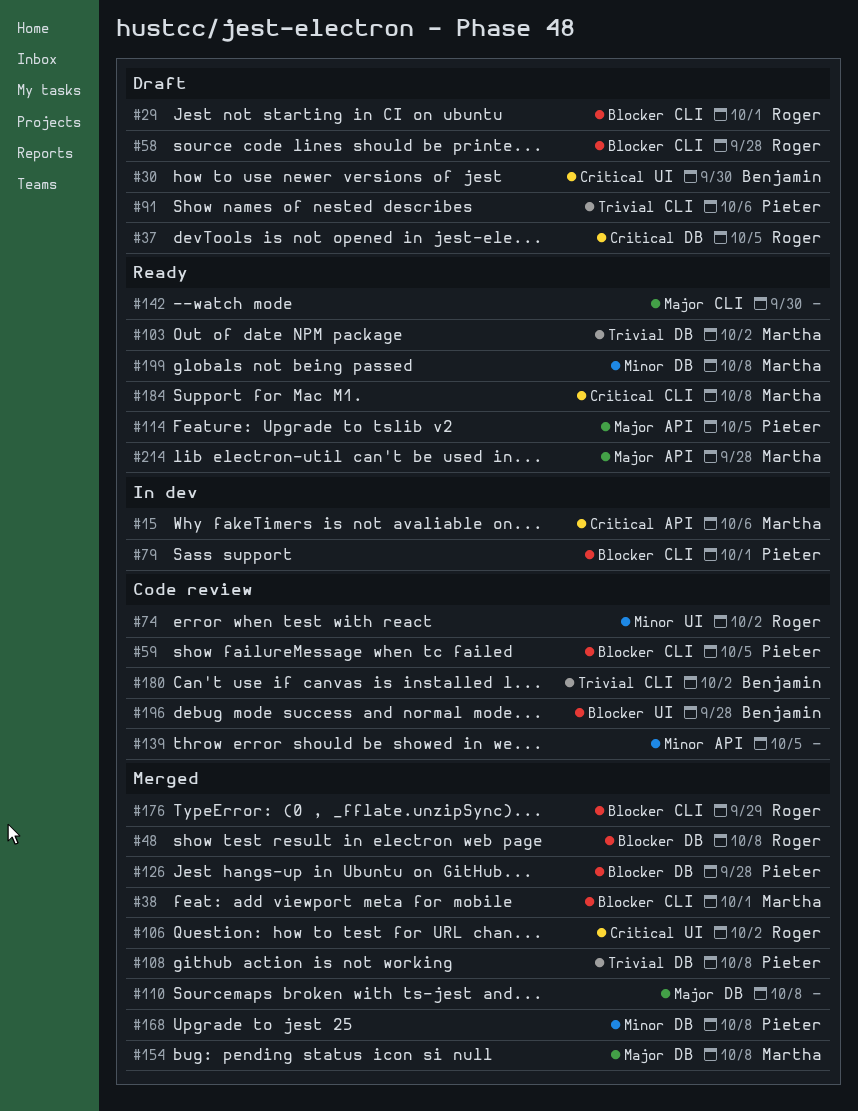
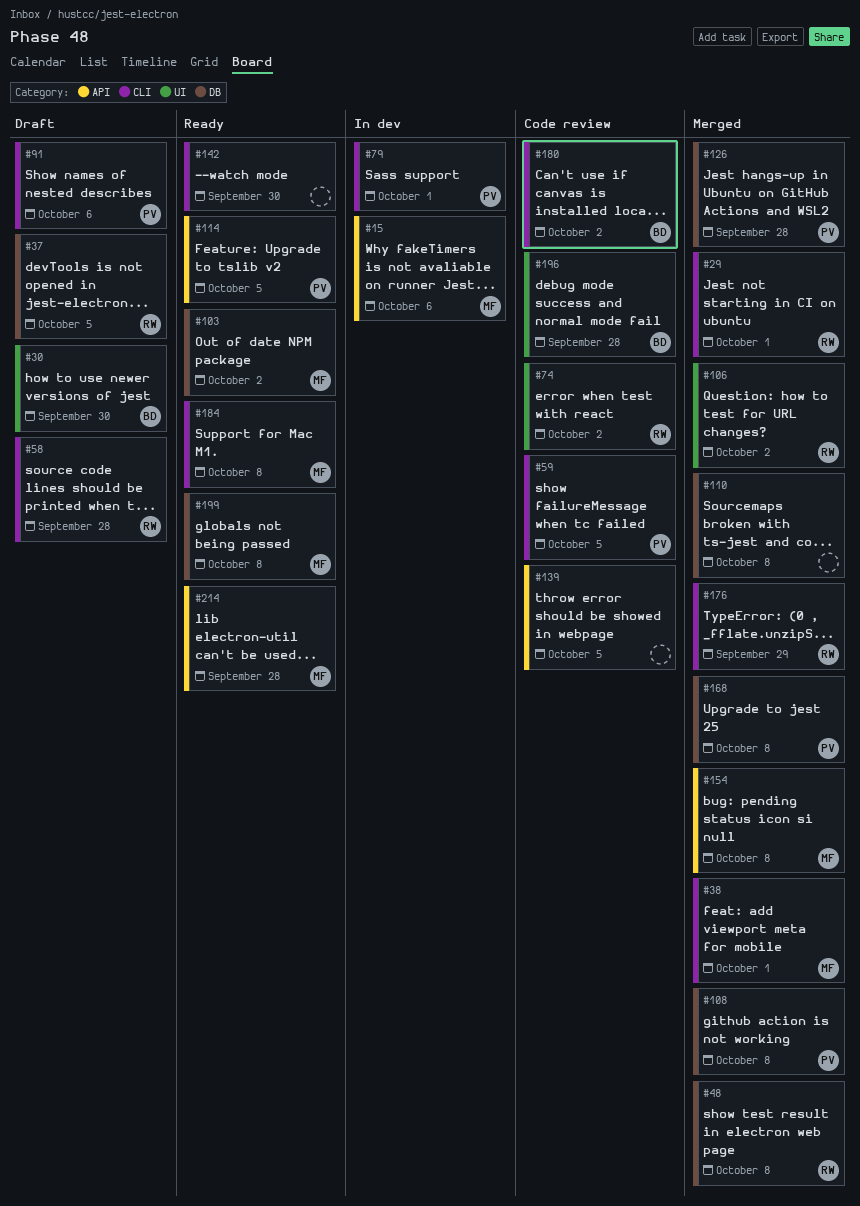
#29, status: Draft -> Merged
#154, label: DB -> API

